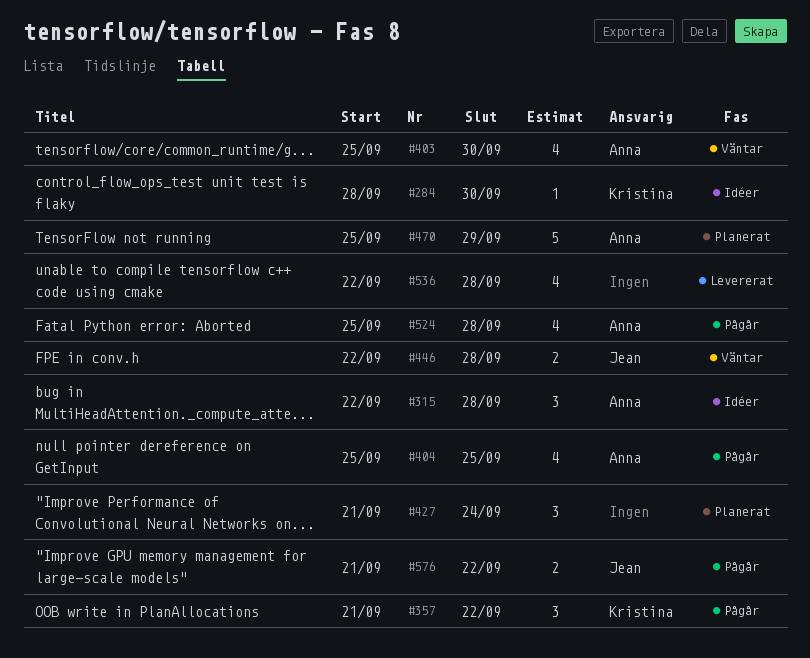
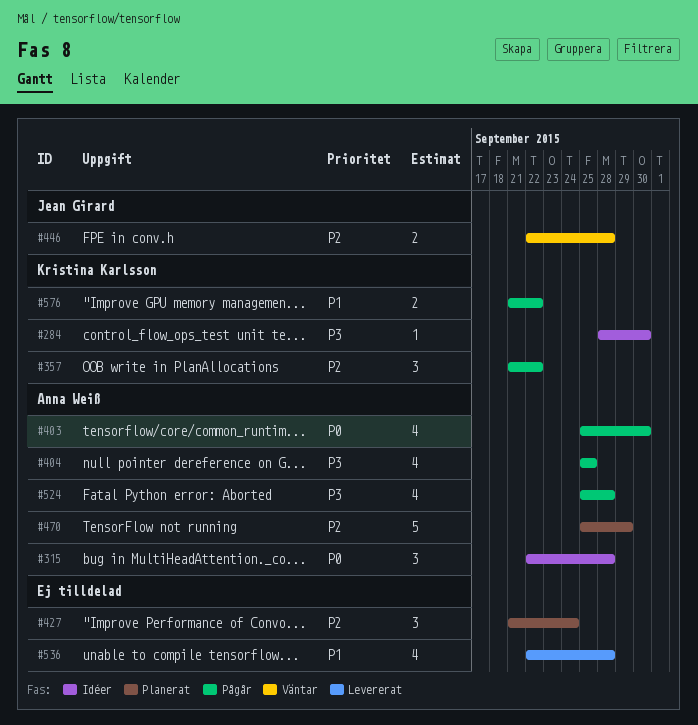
#403, status: Väntar -> Pågår
#576, owner: Jean Girard -> Kristina Karlsson

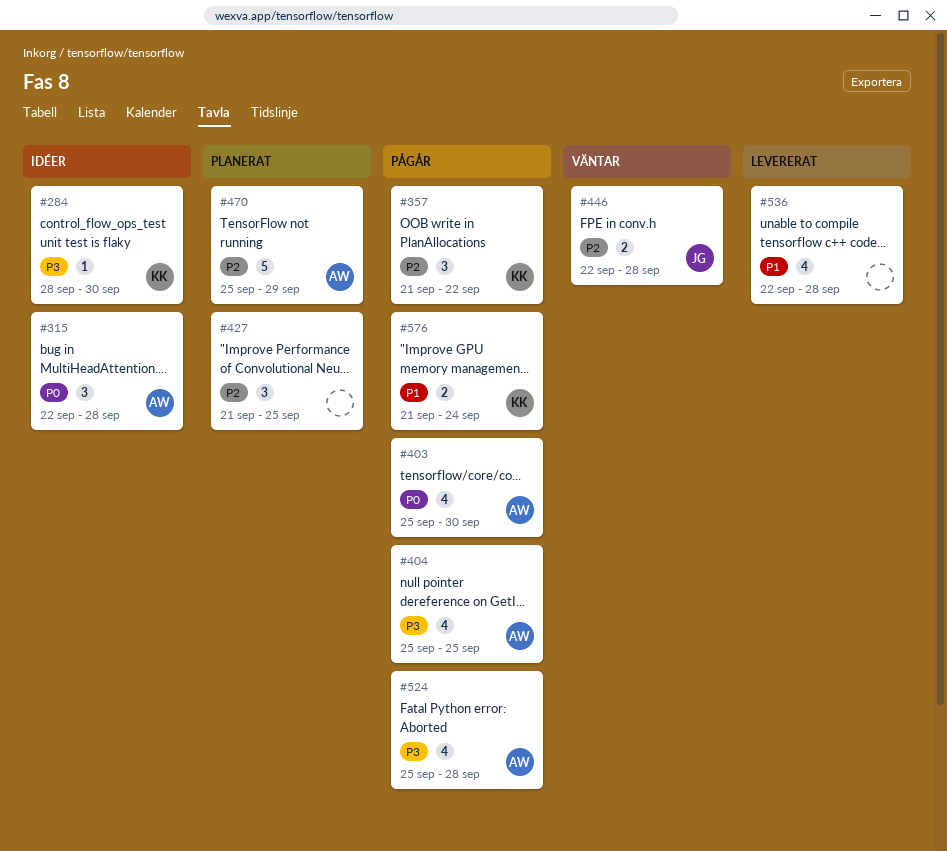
#427, due: Sep 24 -> Sep 25
#576, due: Sep 22 -> Sep 24

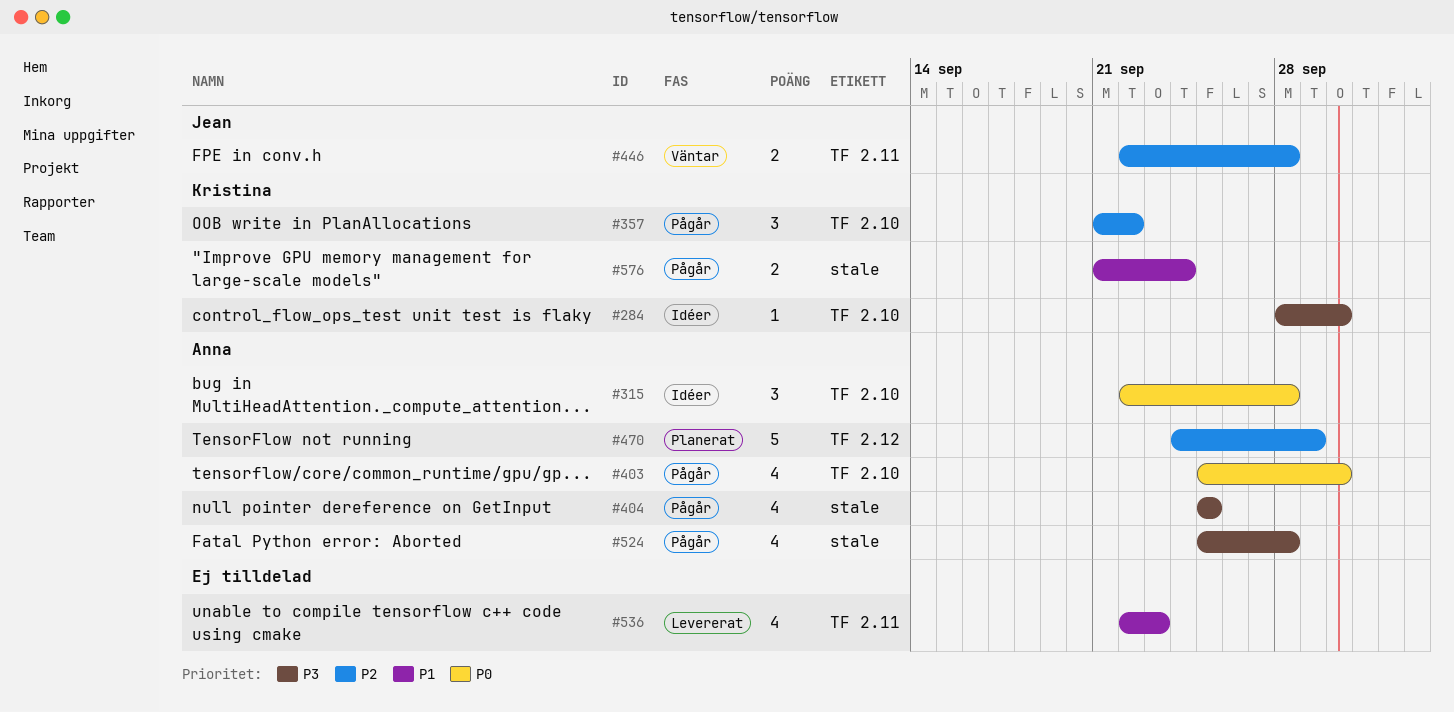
#427: present -> none
#470, start: Sep 25 -> Sep 24
#536, due: Sep 28 -> Sep 23

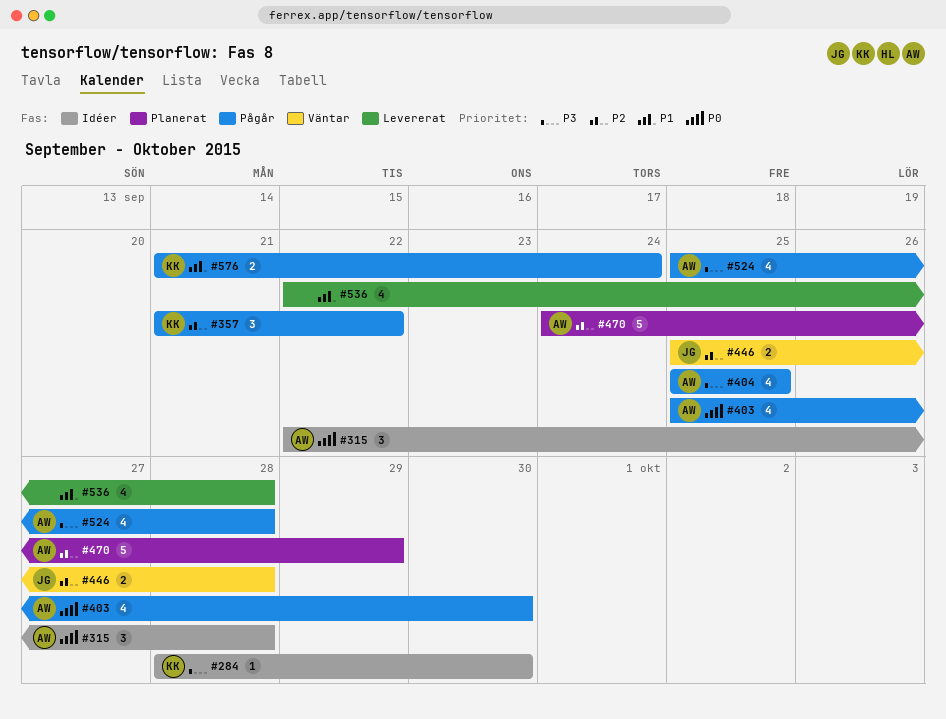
#446, start: Sep 22 -> Sep 25
#536, due: Sep 23 -> Sep 28

